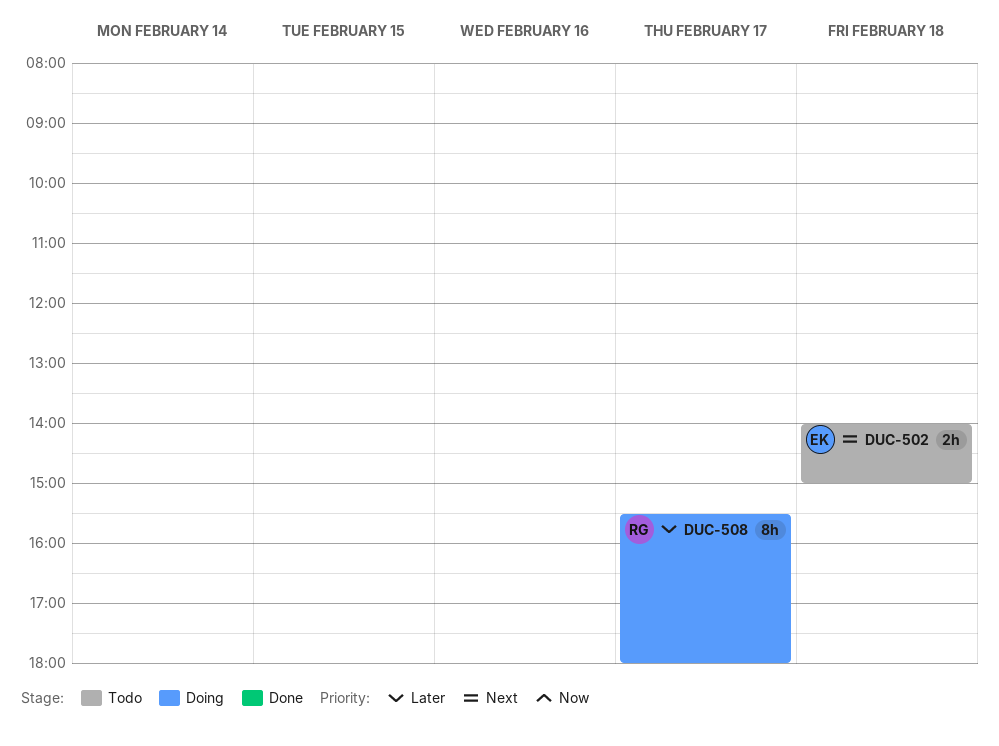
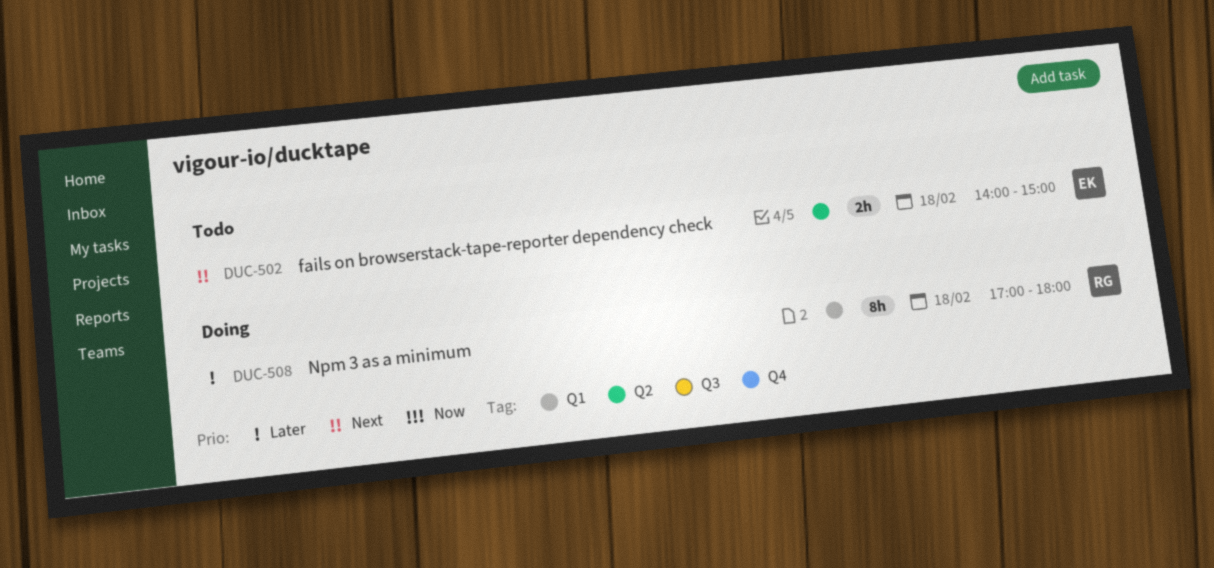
DUC-508, day: Feb 17 -> Feb 18
DUC-508, begins: 15:30 -> 17:00

